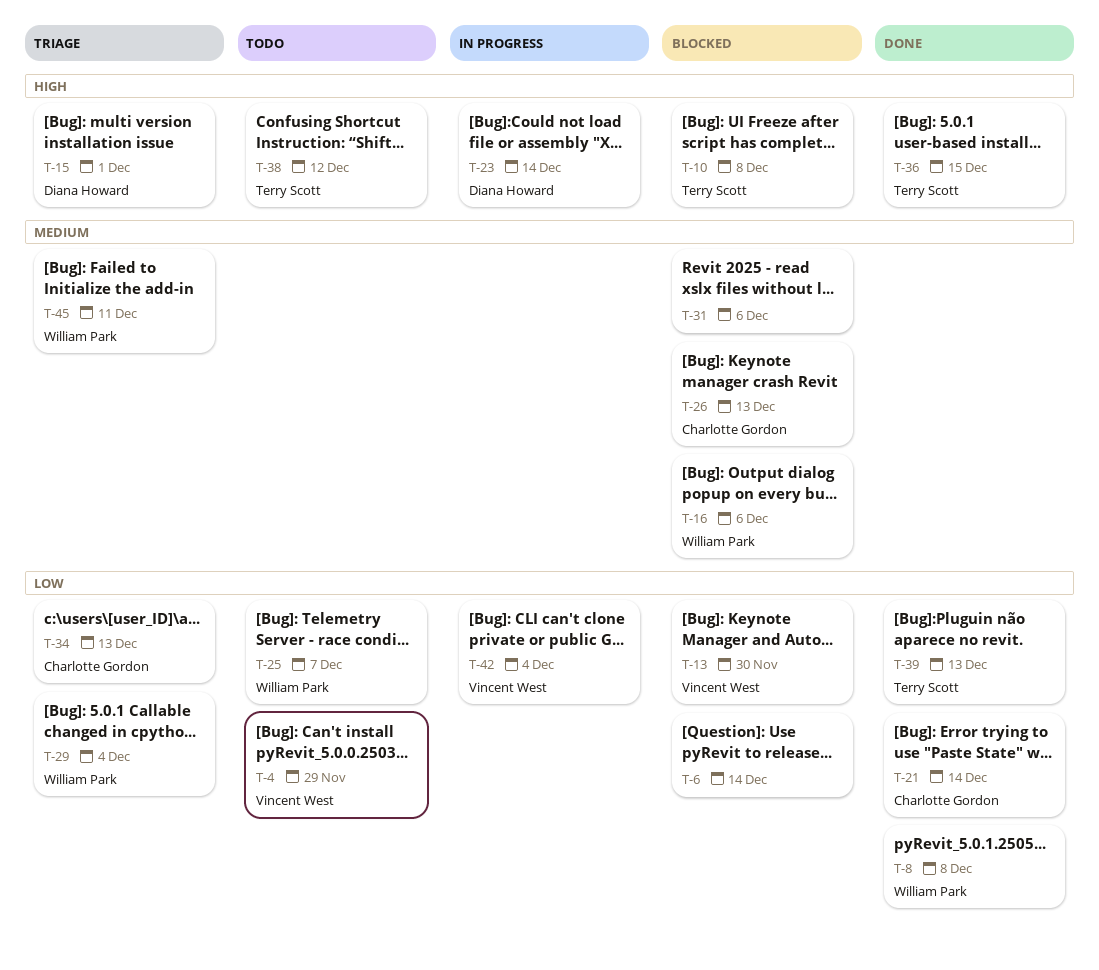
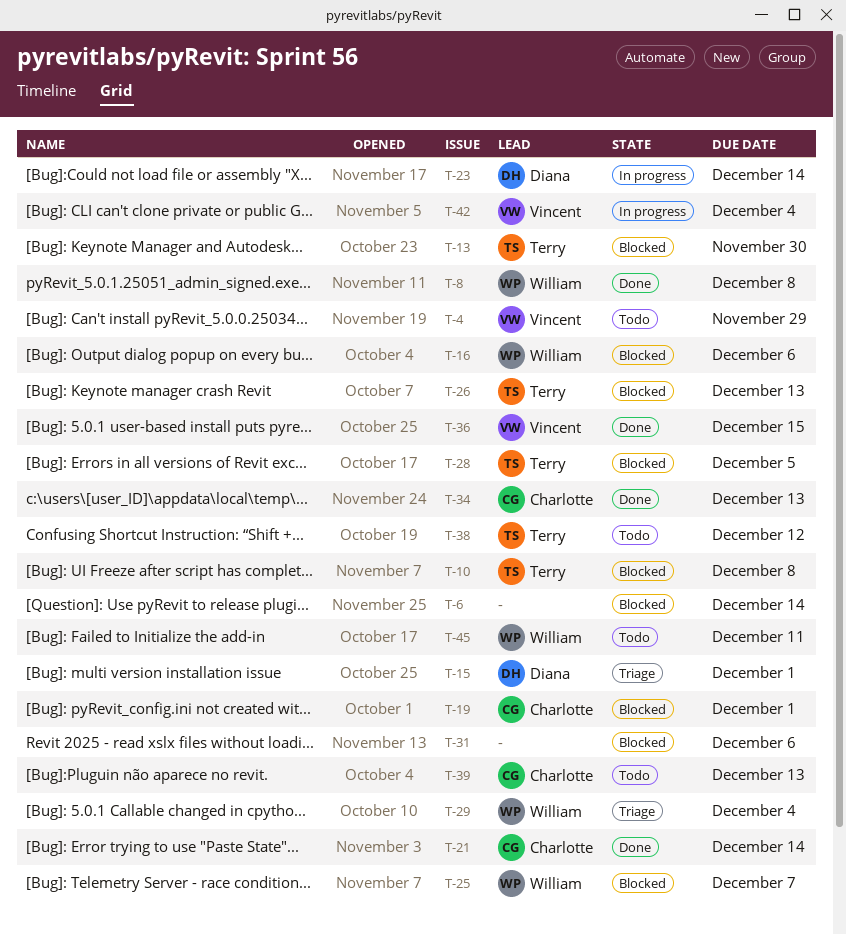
T-13, owner: Vincent West -> Terry Scott
T-19: none -> present
T-25, status: Todo -> Blocked
T-26, owner: Charlotte Gordon -> Terry Scott
T-28: none -> present
T-34, status: Triage -> Done
T-36, owner: Terry Scott -> Vincent West
T-39, status: Done -> Todo
T-39, owner: Terry Scott -> Charlotte Gordon
T-45, status: Triage -> Todo

